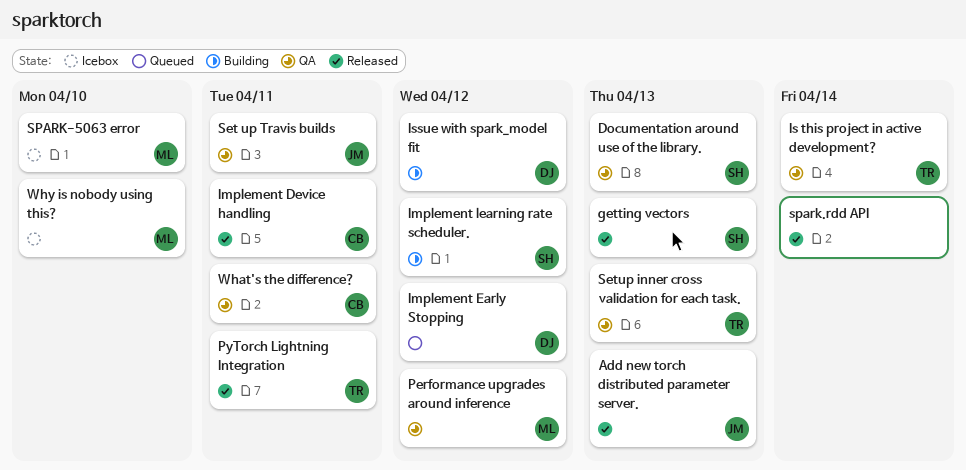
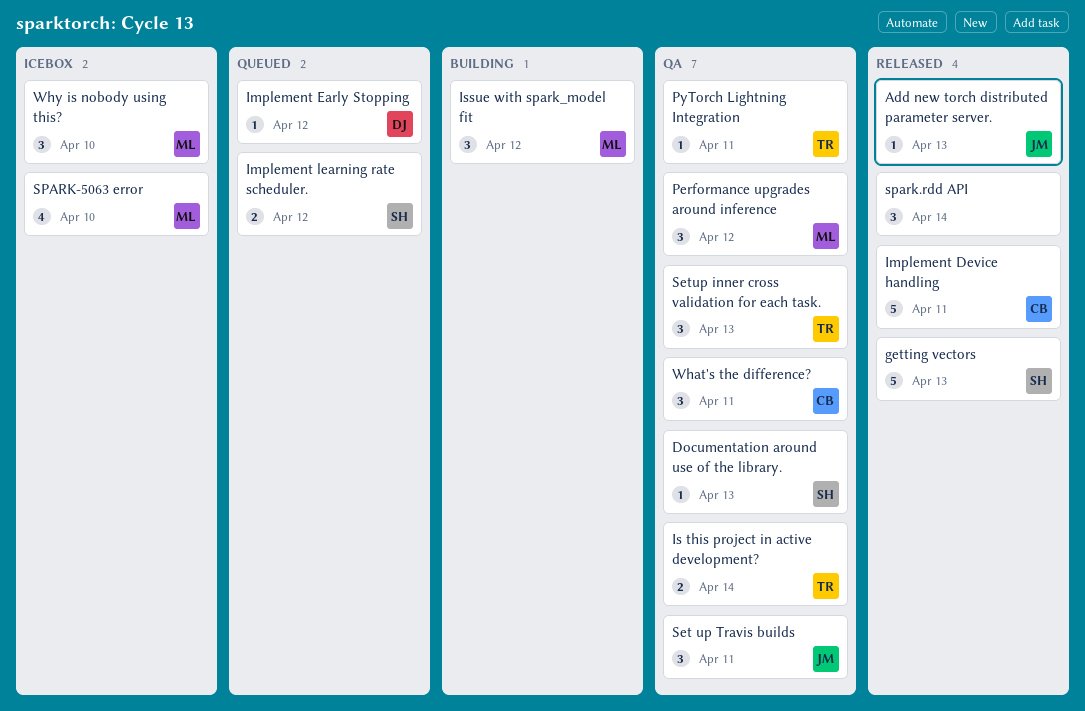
Implement learning rate scheduler., status: Building -> Queued
Issue with spark_model fit, owner: DJ -> ML
PyTorch Lightning Integration, status: Released -> QA

